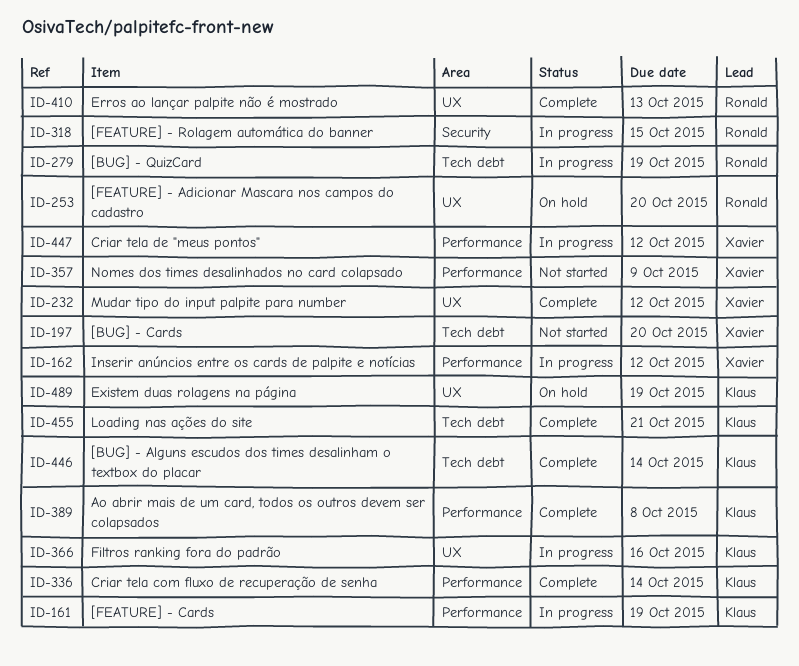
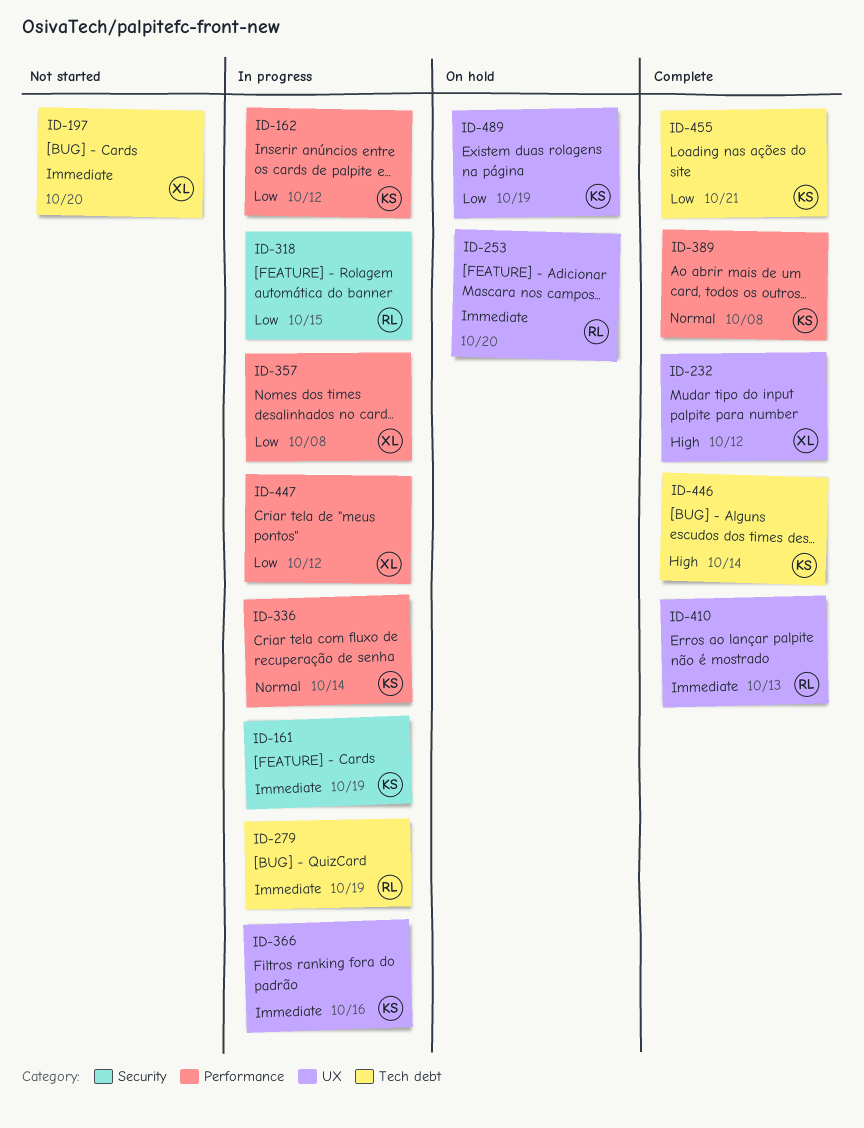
ID-161, label: Performance -> Security
ID-162, owner: Xavier -> Klaus
ID-336, status: Complete -> In progress
ID-357, status: Not started -> In progress
ID-357, due: Oct 9 -> Oct 8

